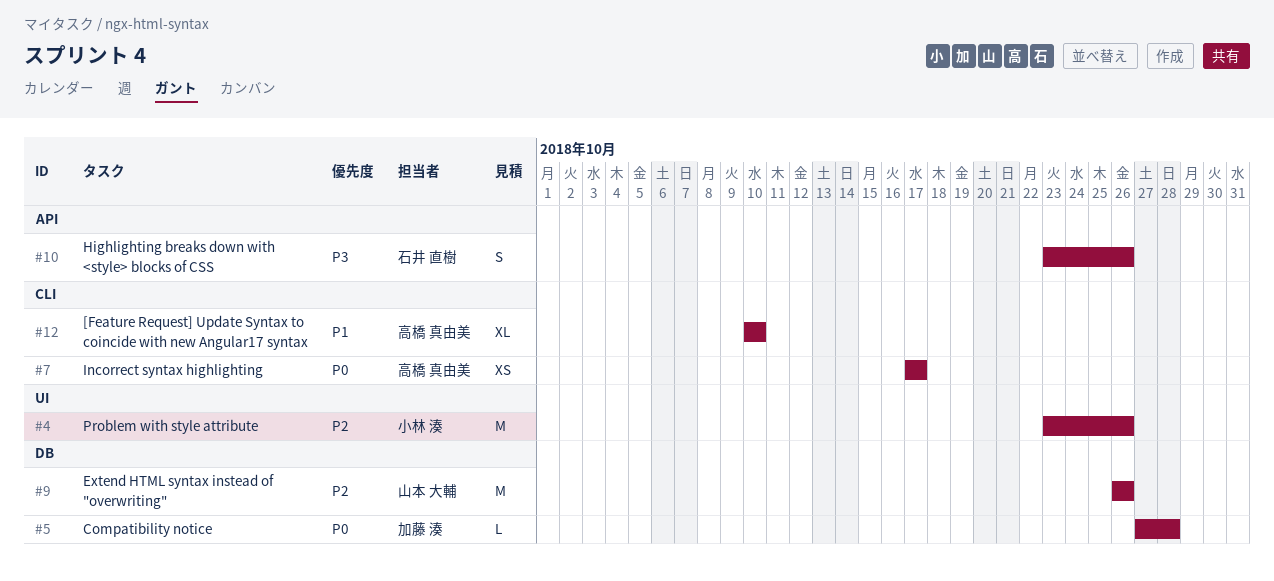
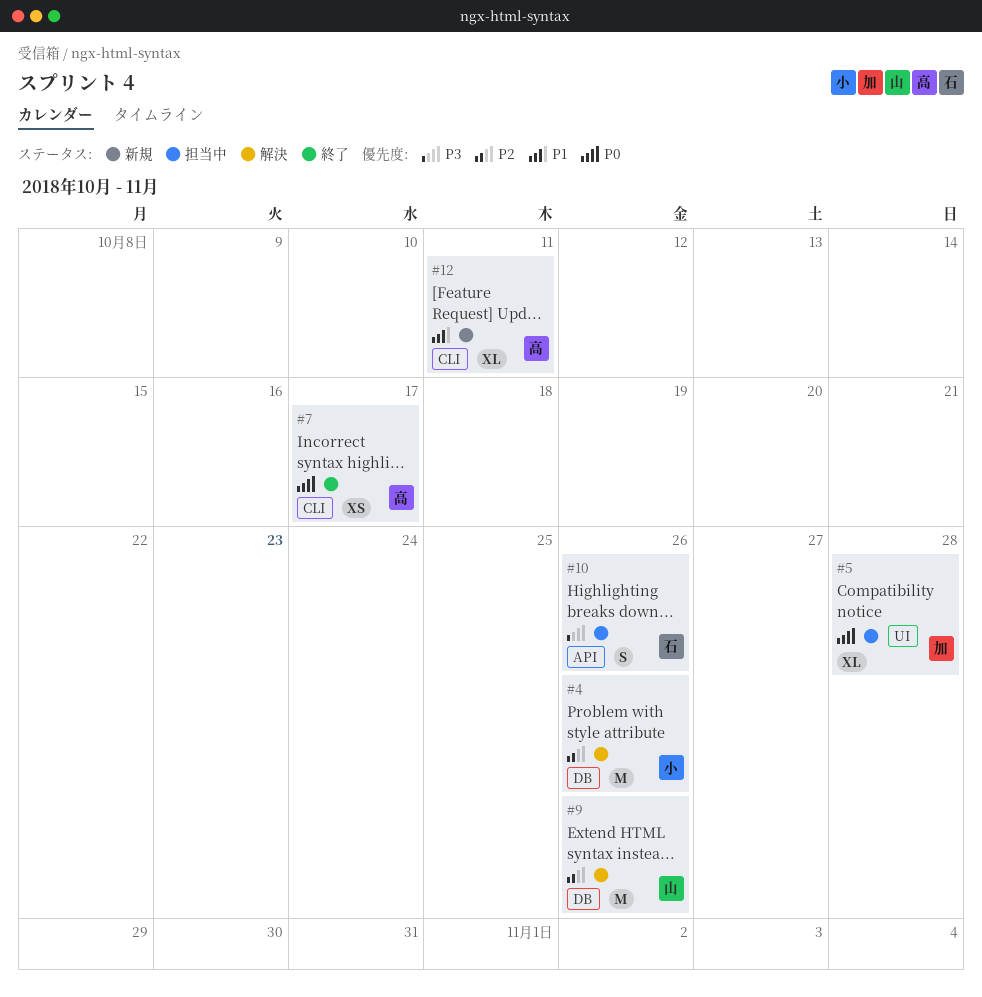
#4, label: UI -> DB
#5, label: DB -> UI
#5, estimate: L -> XL
#12, due: Oct 10 -> Oct 11

